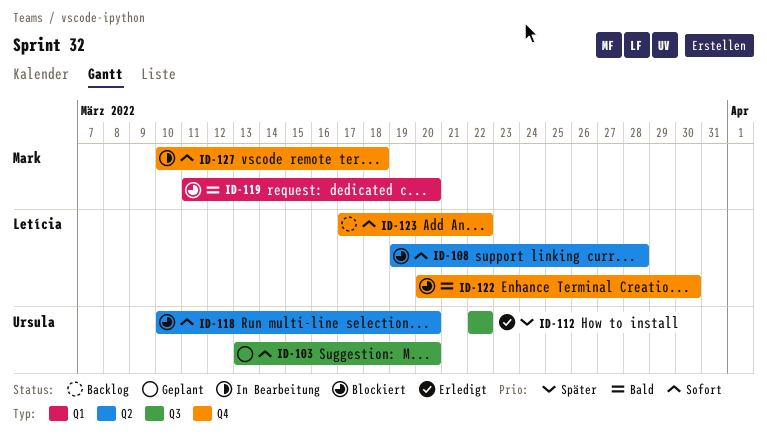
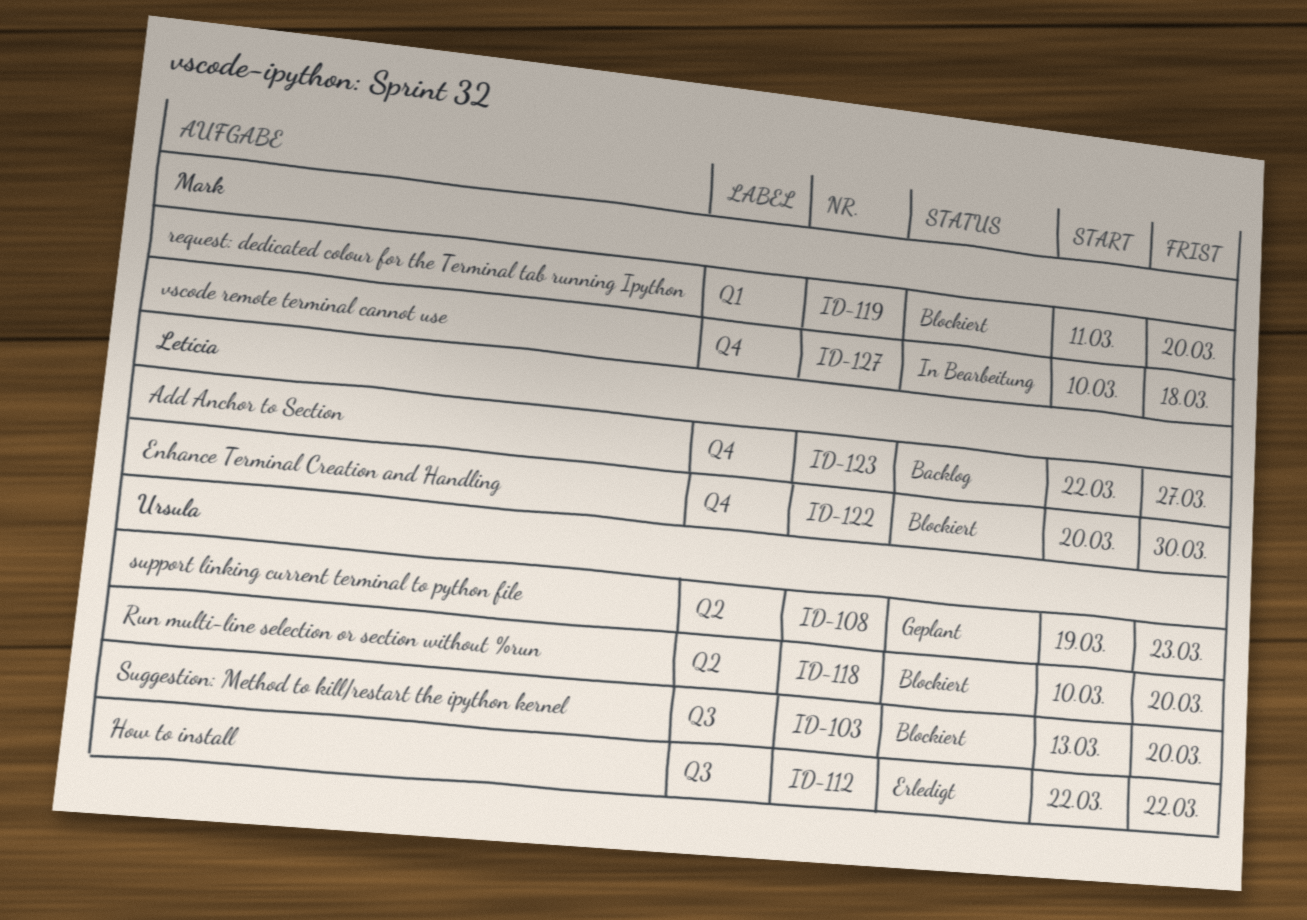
ID-103, status: Geplant -> Blockiert
ID-108, status: Blockiert -> Geplant
ID-108, owner: Letícia -> Ursula
ID-108, due: Mar 28 -> Mar 23
ID-123, start: Mar 17 -> Mar 22
ID-123, due: Mar 22 -> Mar 27

